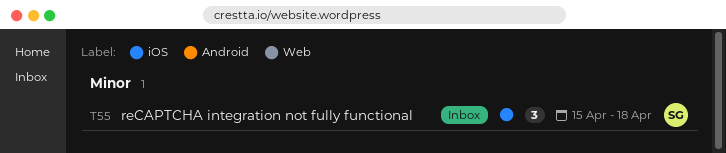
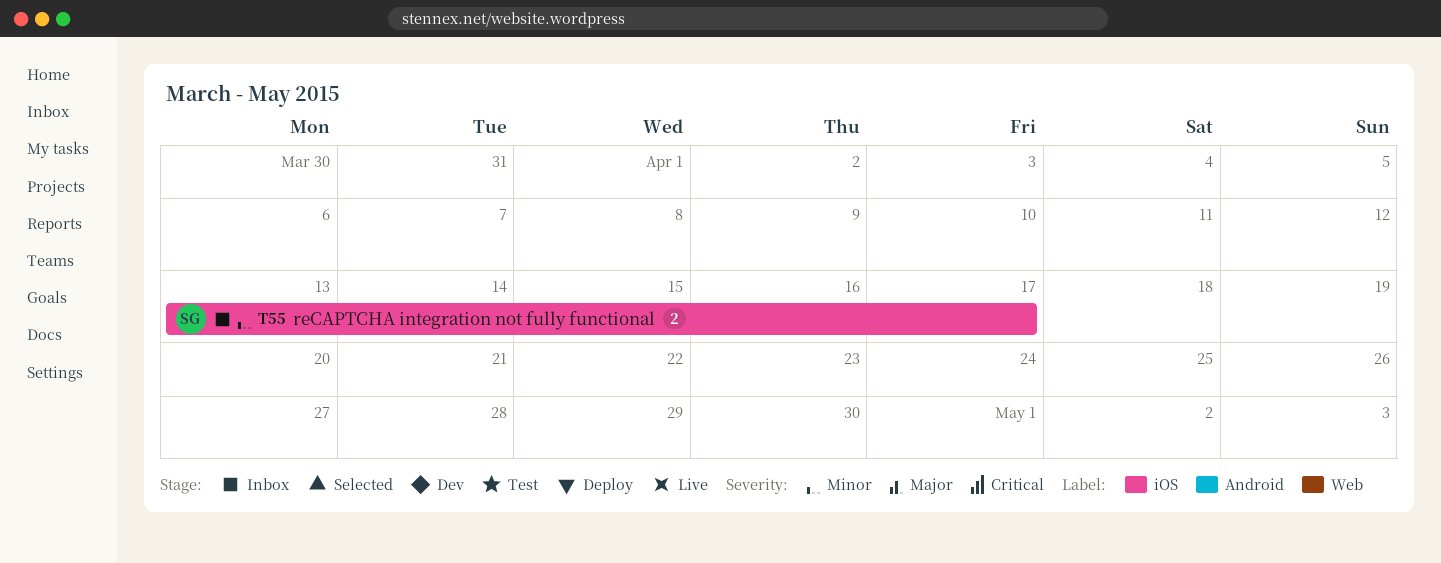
T55, estimate: 3 -> 2
T55, start: Apr 15 -> Apr 13
T55, due: Apr 18 -> Apr 17

